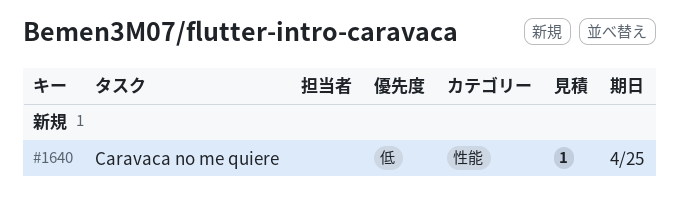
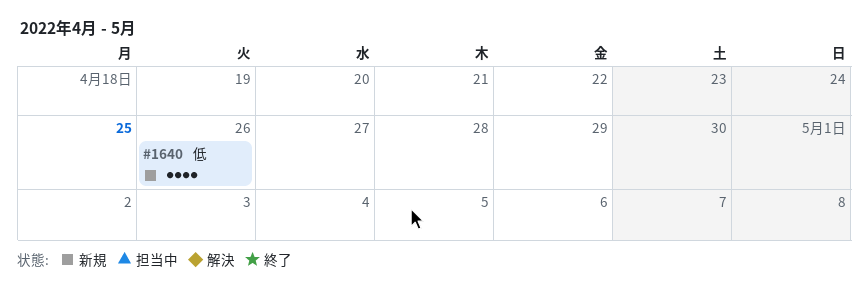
#1640, estimate: 1 -> 4
#1640, due: Apr 25 -> Apr 26

